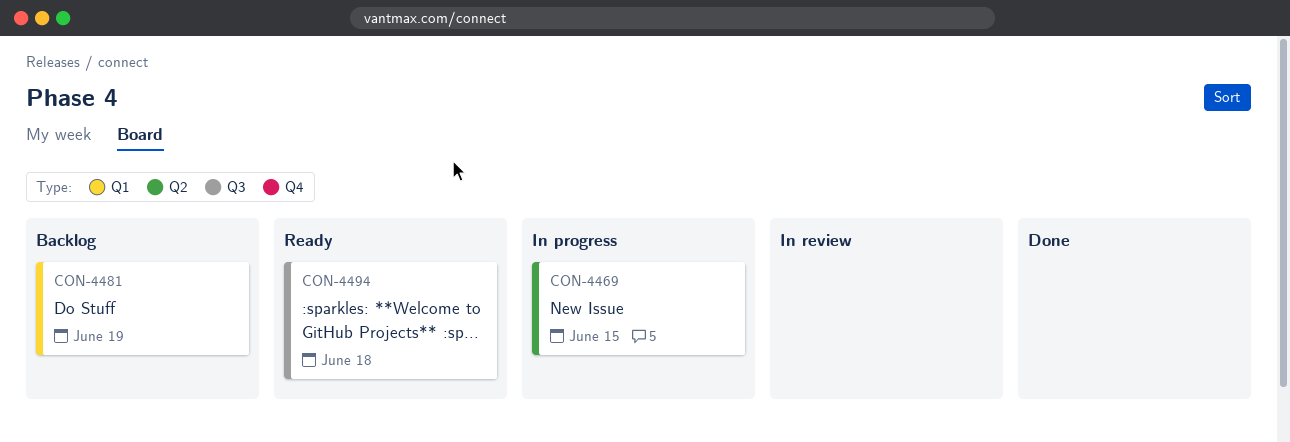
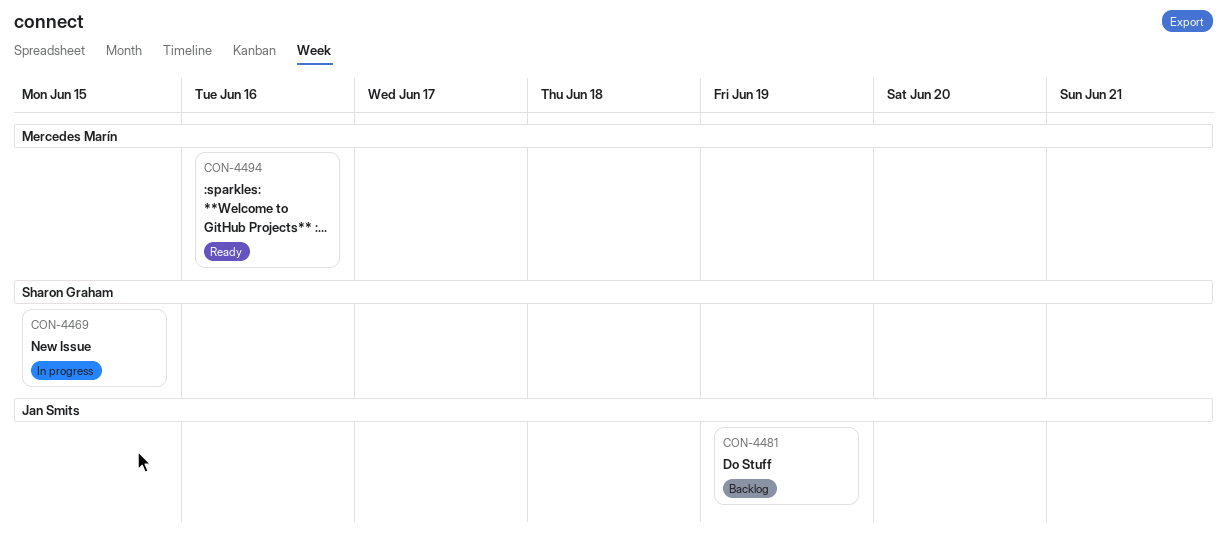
CON-4494, due: Jun 18 -> Jun 16

